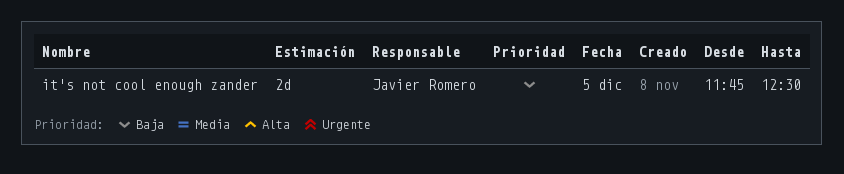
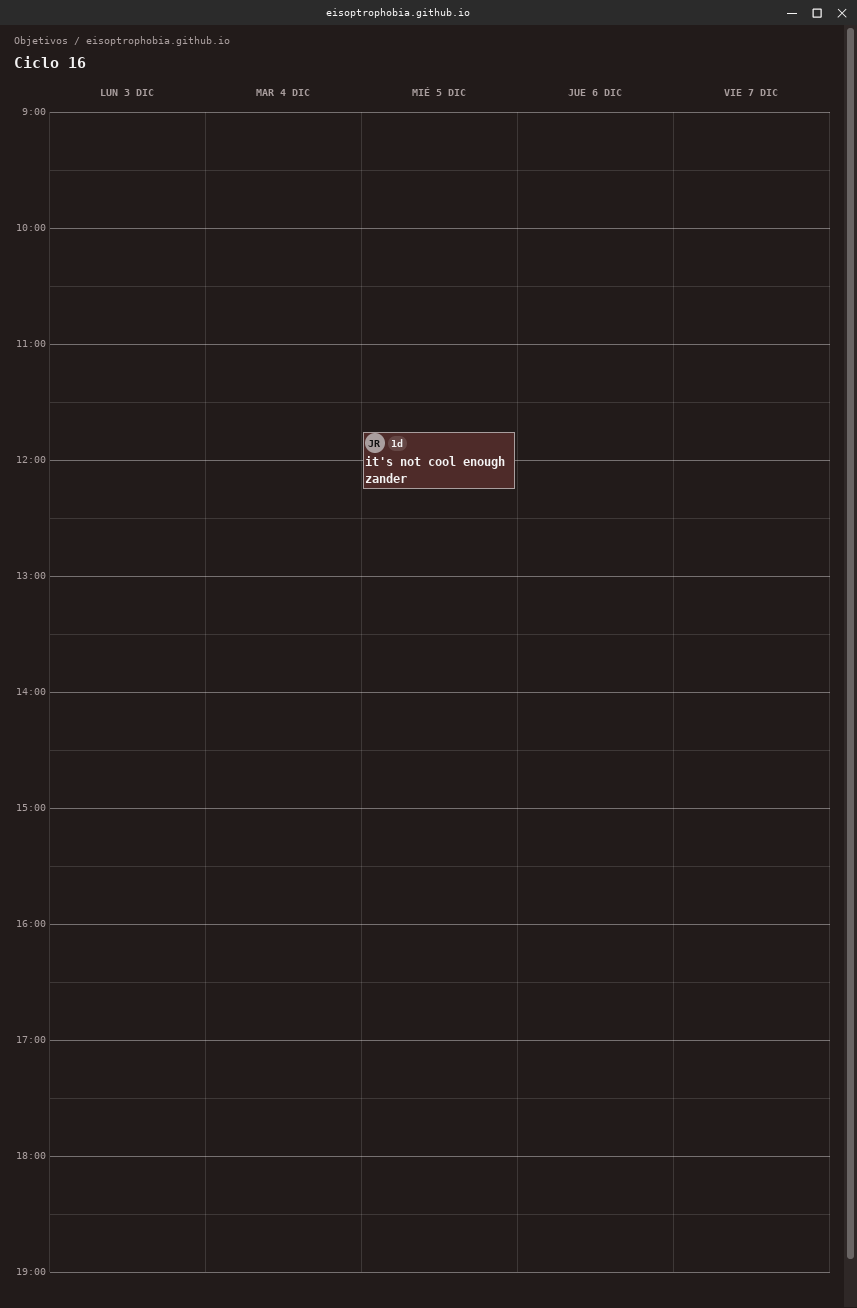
it's not cool enough zander, estimate: 2d -> 1d
it's not cool enough zander, ends: 12:30 -> 12:15

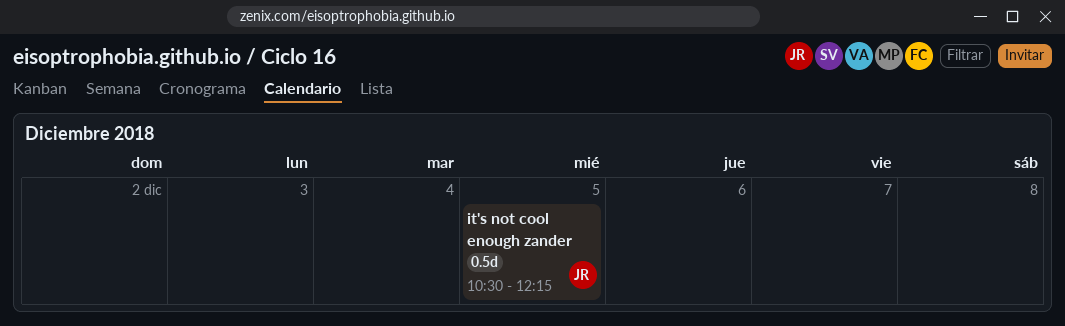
it's not cool enough zander, estimate: 1d -> 0.5d
it's not cool enough zander, begins: 11:45 -> 10:30

